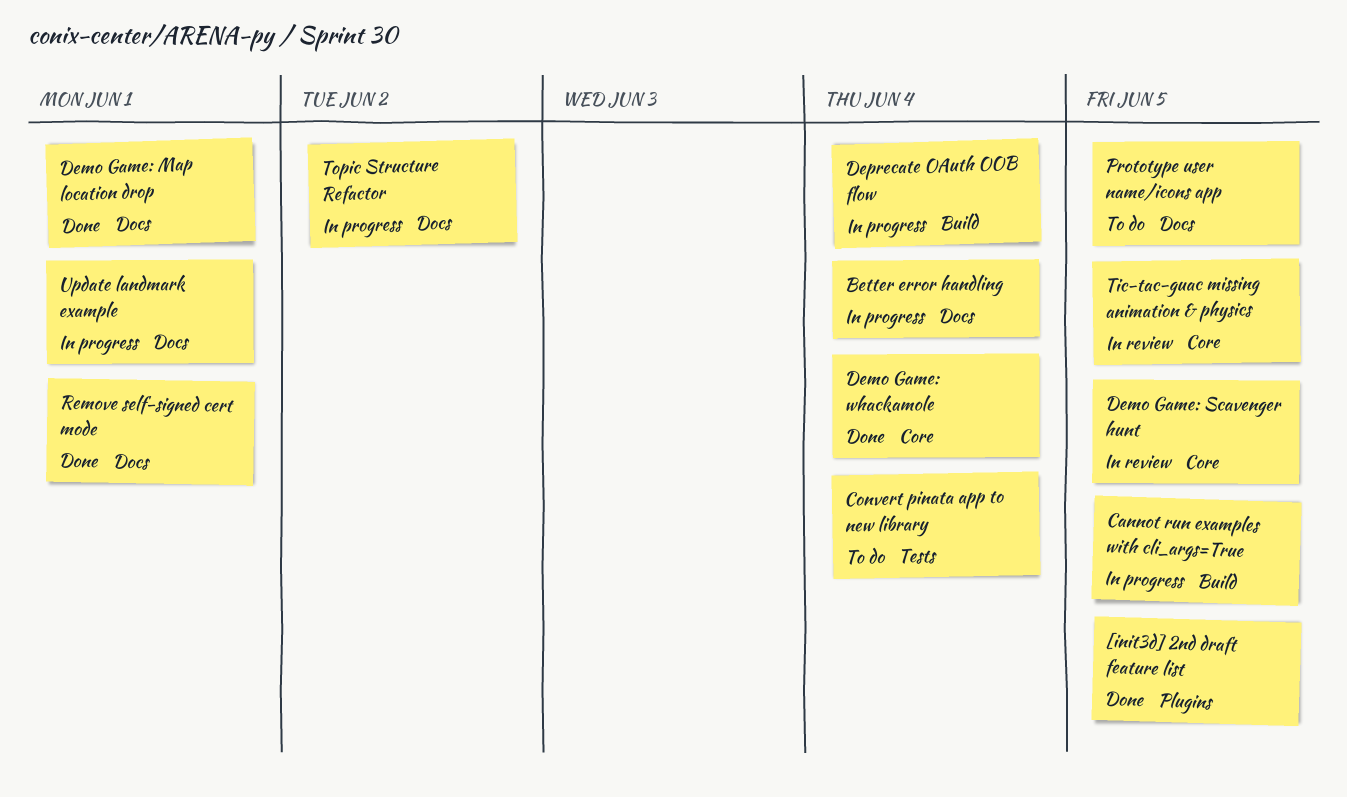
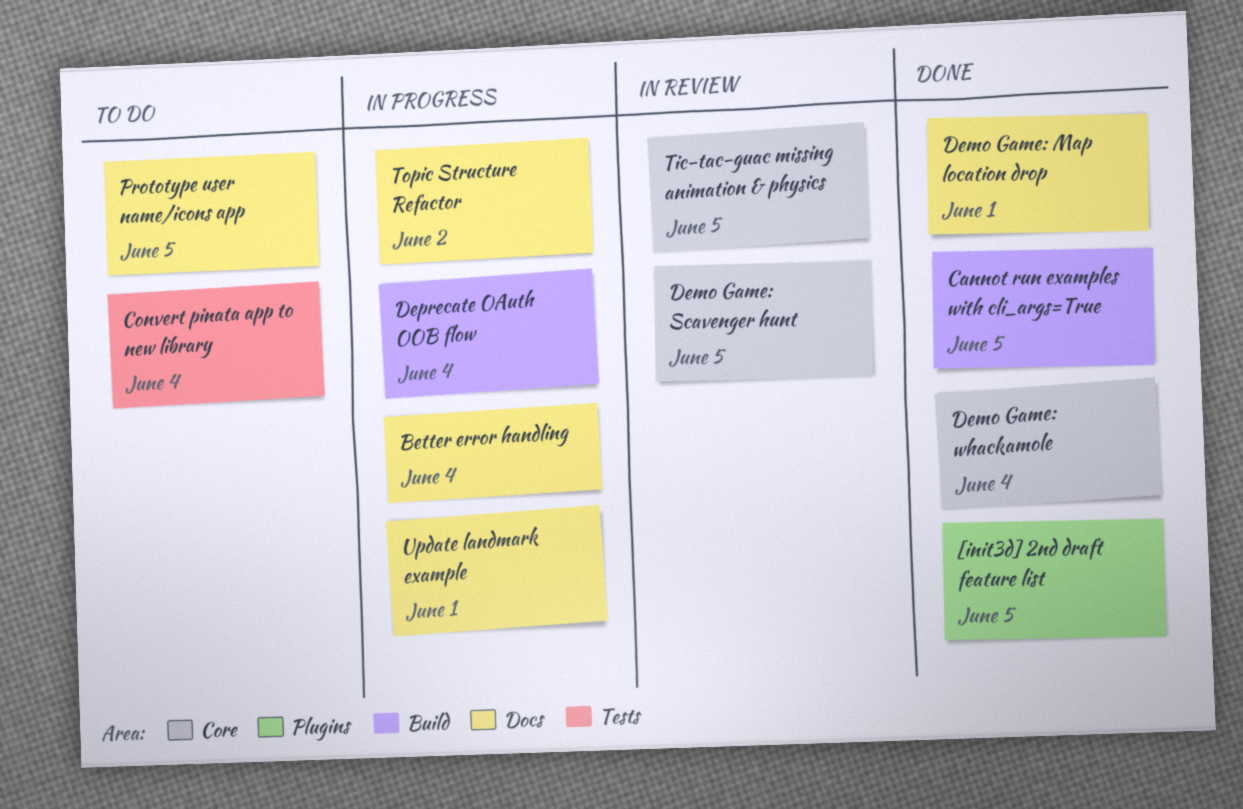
Cannot run examples with cli_args=True, status: In progress -> Done
Remove self-signed cert mode: present -> none

